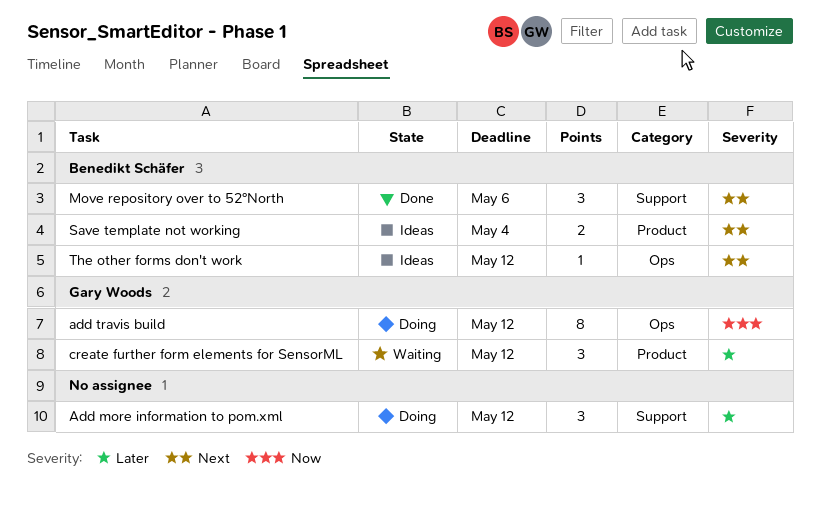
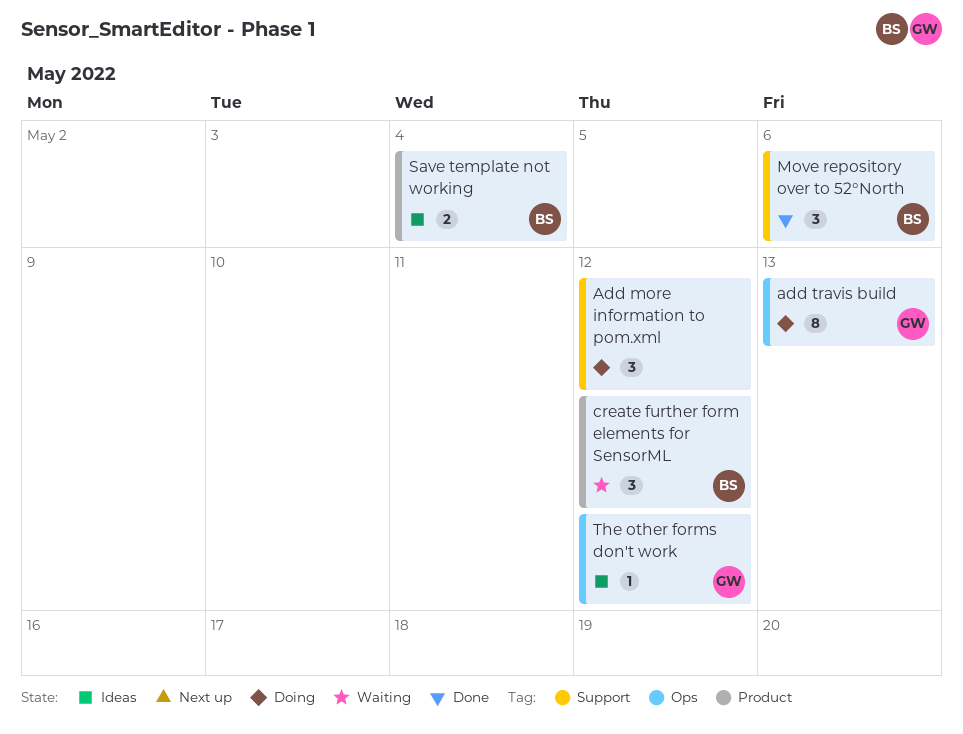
add travis build, due: May 12 -> May 13
create further form elements for SensorML, owner: Gary Woods -> Benedikt Schäfer
The other forms don't work, owner: Benedikt Schäfer -> Gary Woods

